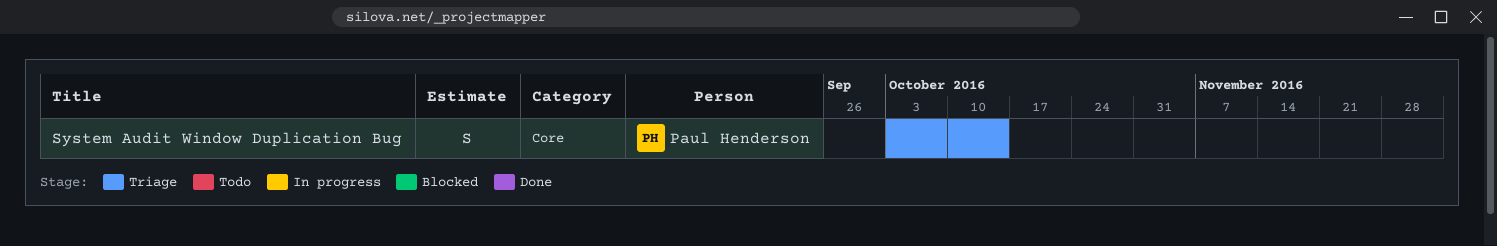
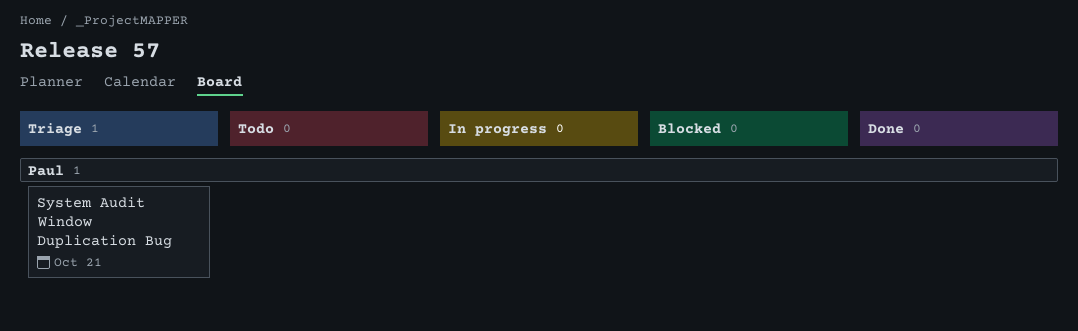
System Audit Window Duplication Bug, due: Oct 14 -> Oct 21

